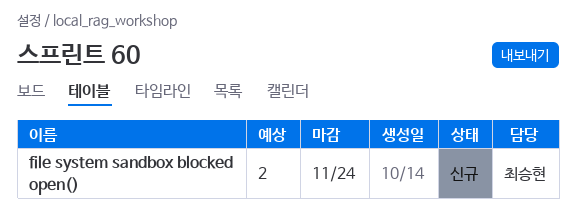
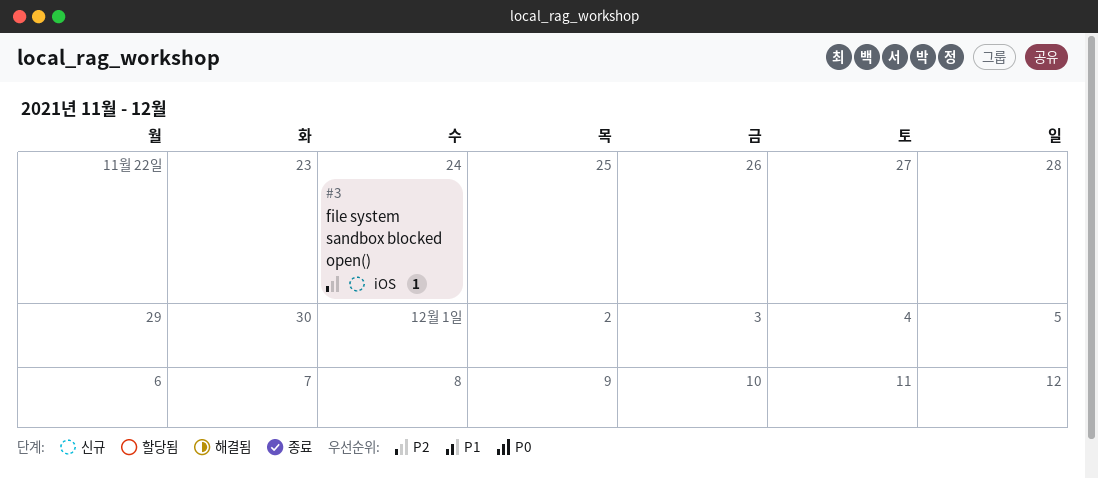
file system sandbox blocked open(), estimate: 2 -> 1

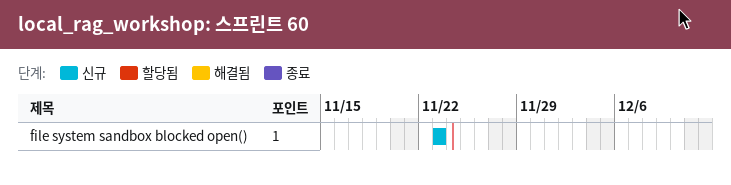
file system sandbox blocked open(), due: Nov 24 -> Nov 23

